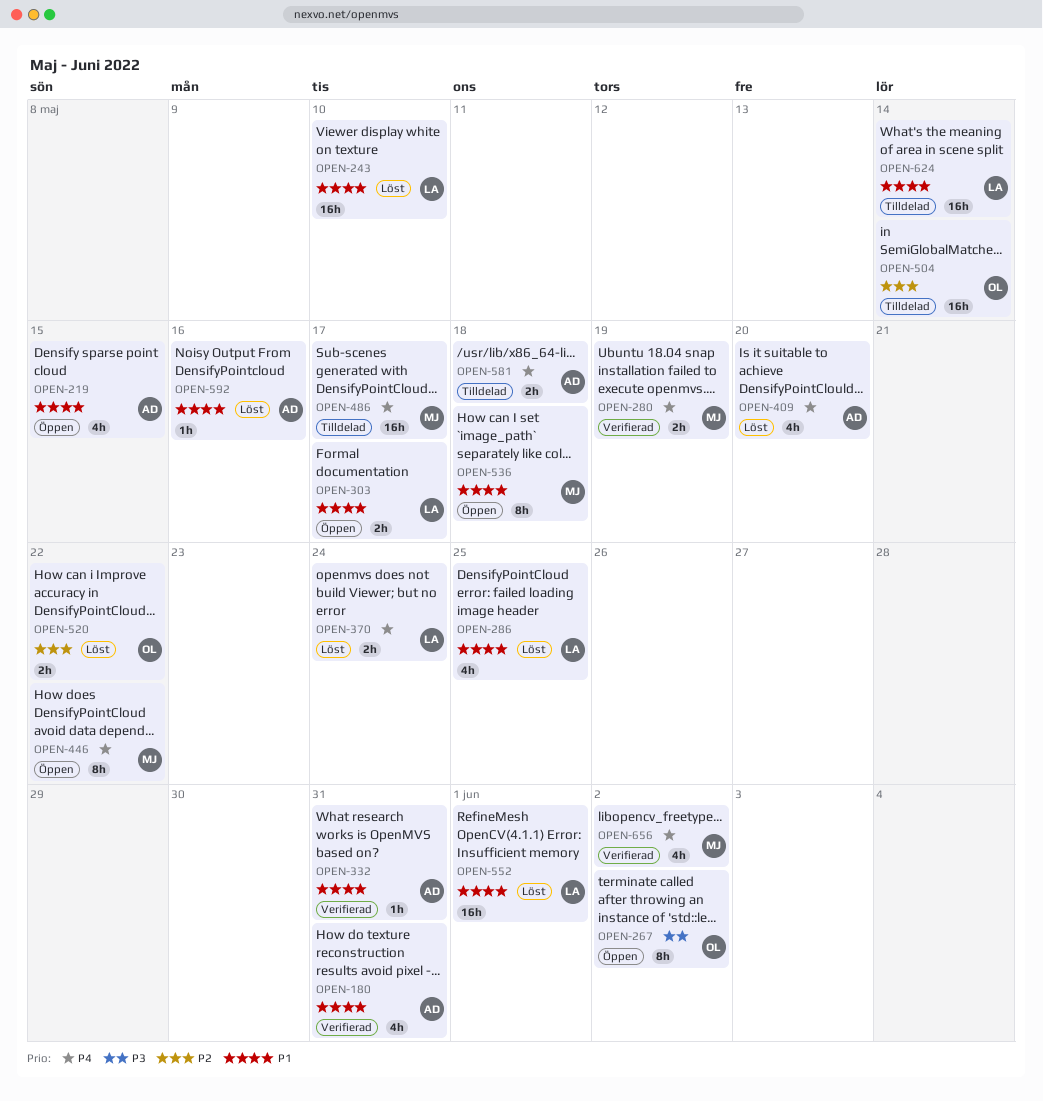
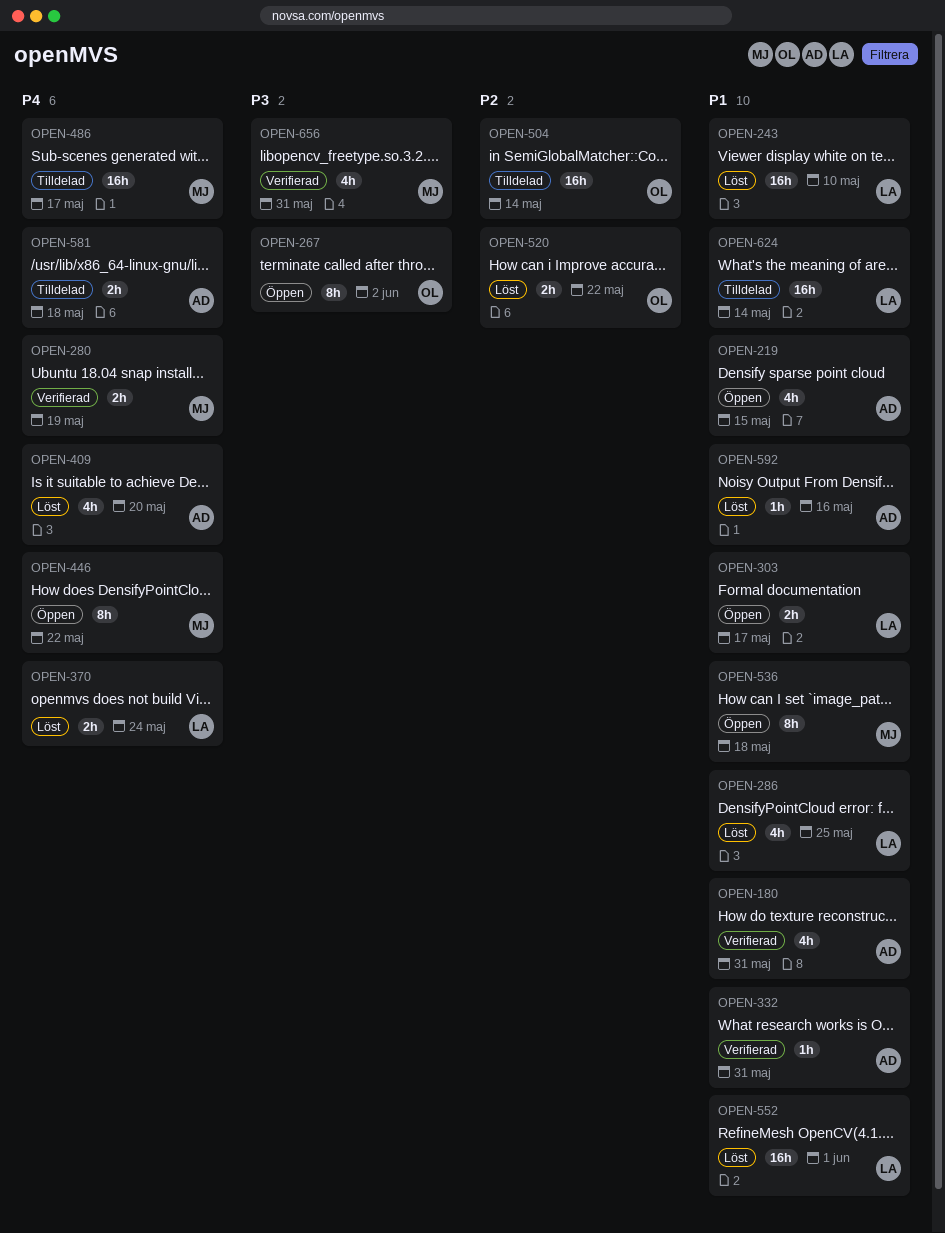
OPEN-656, priority: P4 -> P3
OPEN-656, due: Jun 2 -> May 31

